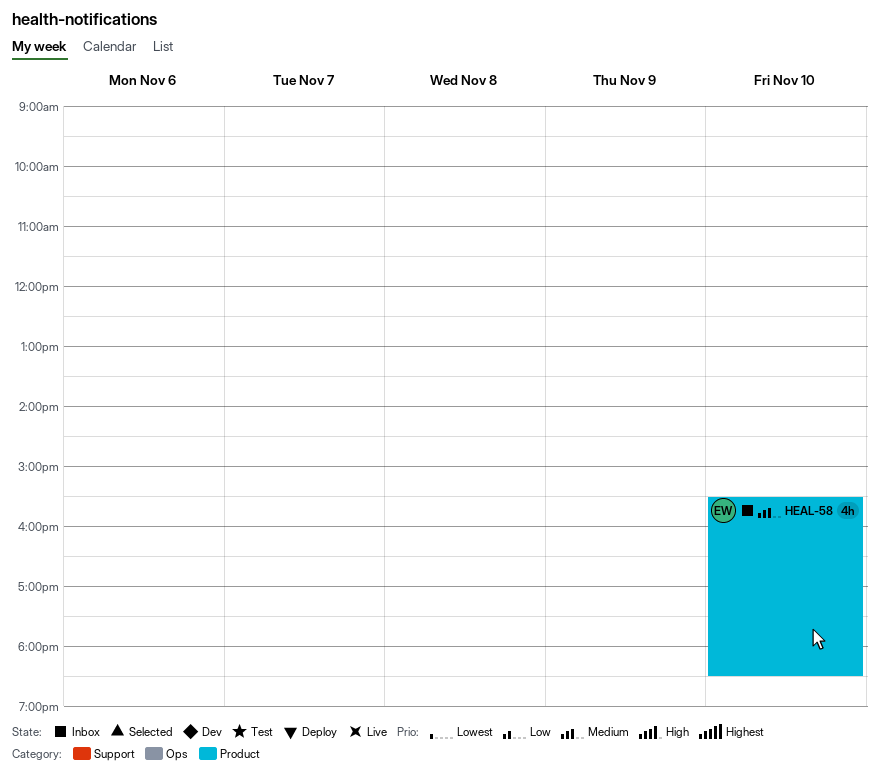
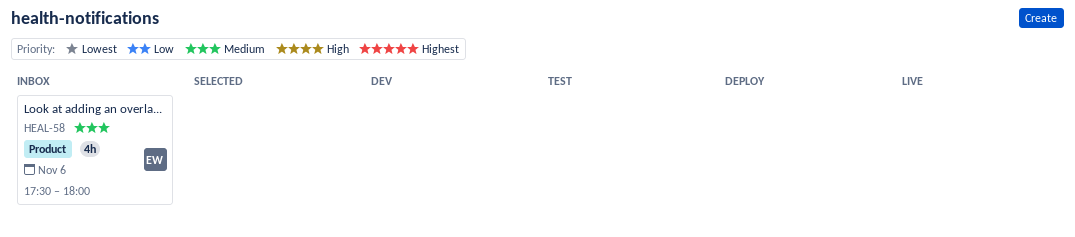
HEAL-58, day: Nov 10 -> Nov 6
HEAL-58, begins: 15:30 -> 17:30
HEAL-58, ends: 18:30 -> 18:00

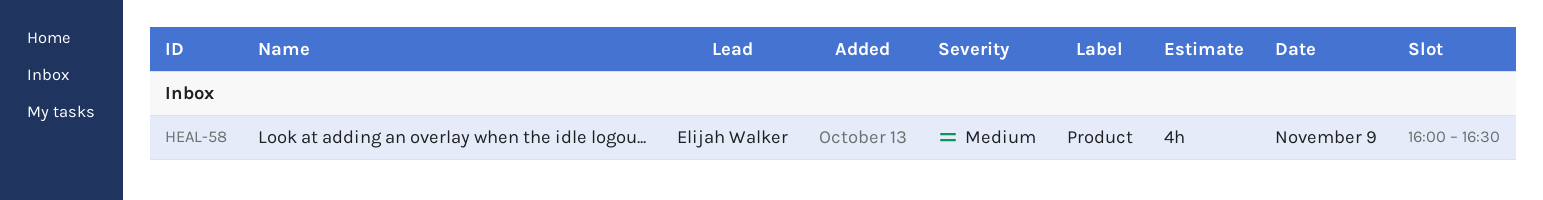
HEAL-58, day: Nov 6 -> Nov 9
HEAL-58, begins: 17:30 -> 16:00
HEAL-58, ends: 18:00 -> 16:30

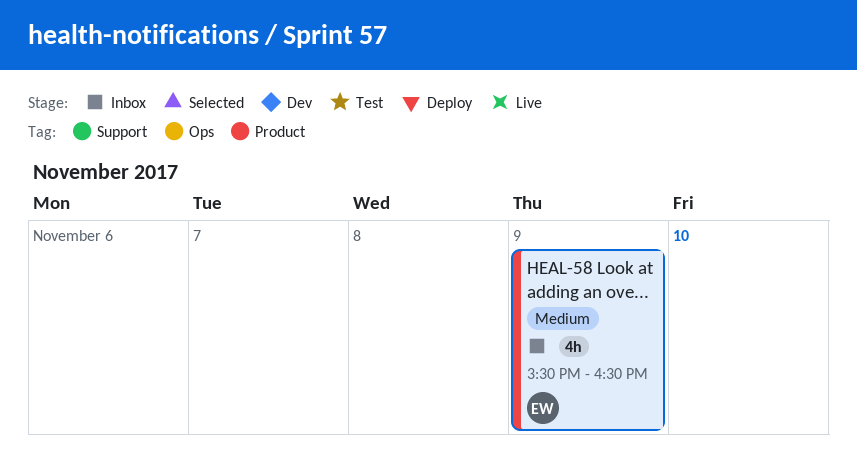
HEAL-58, begins: 16:00 -> 15:30

